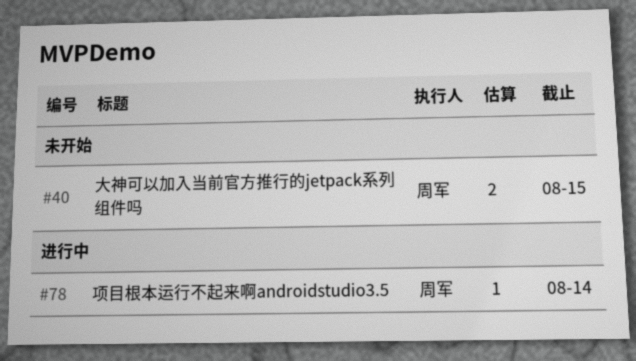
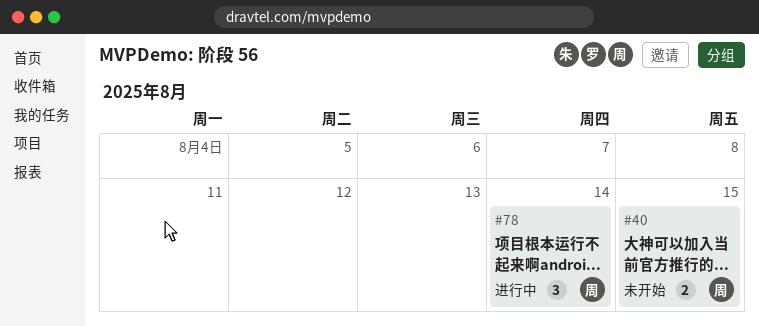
#78, estimate: 1 -> 3

